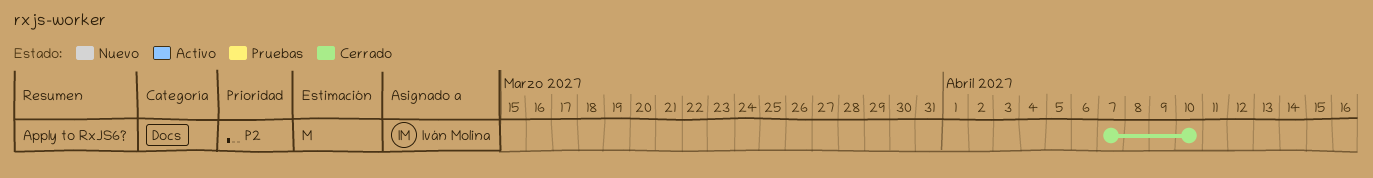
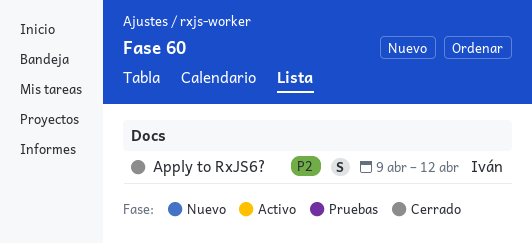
Apply to RxJS6?, estimate: M -> S
Apply to RxJS6?, start: Apr 7 -> Apr 9
Apply to RxJS6?, due: Apr 10 -> Apr 12

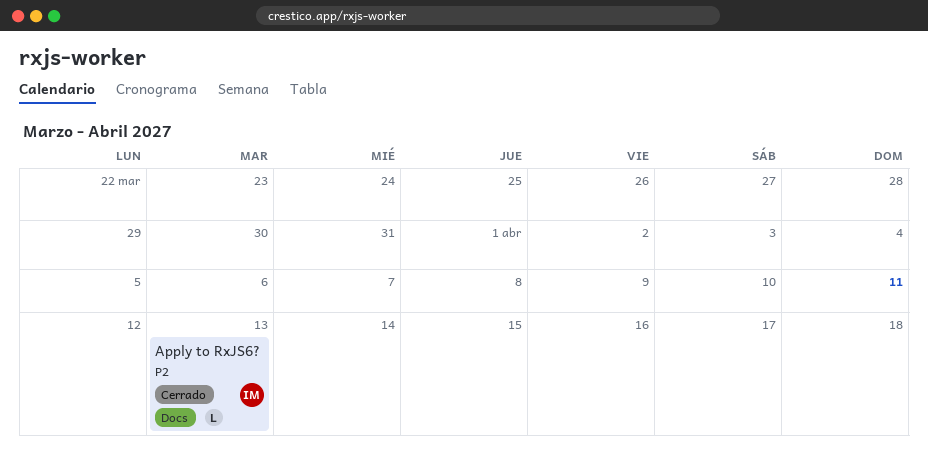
Apply to RxJS6?, estimate: S -> L
Apply to RxJS6?, due: Apr 12 -> Apr 13

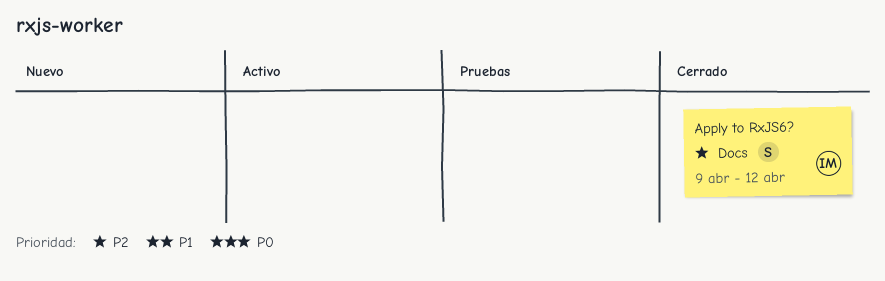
Apply to RxJS6?, estimate: L -> S
Apply to RxJS6?, due: Apr 13 -> Apr 12

